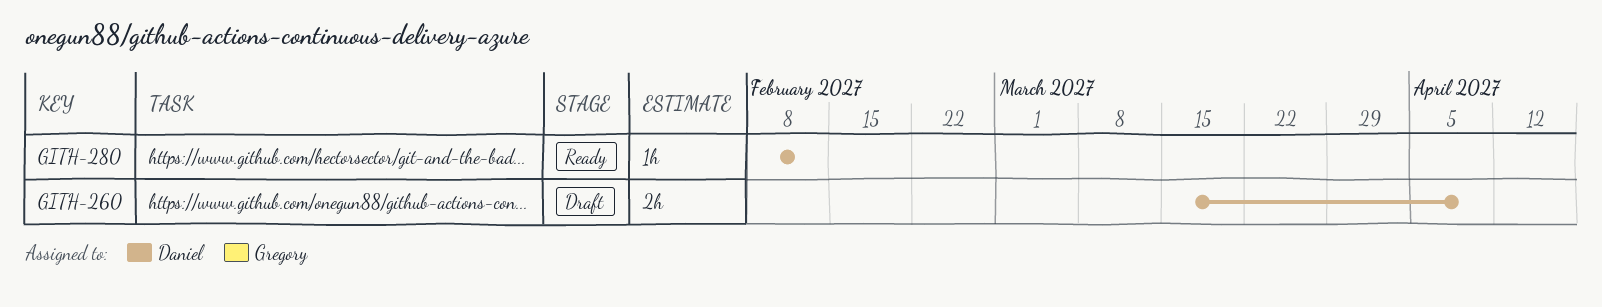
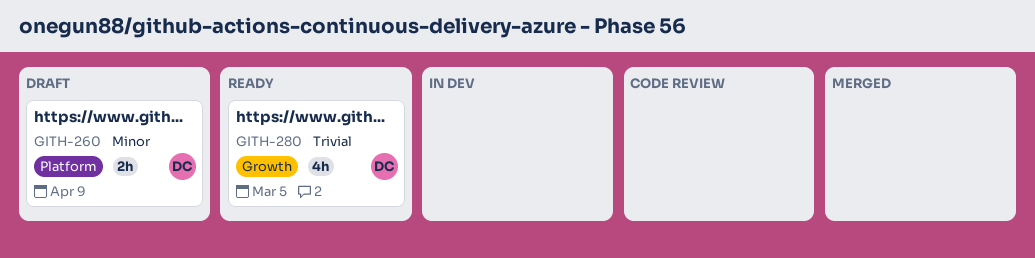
GITH-280, estimate: 1h -> 4h
GITH-280, due: Feb 12 -> Mar 5

